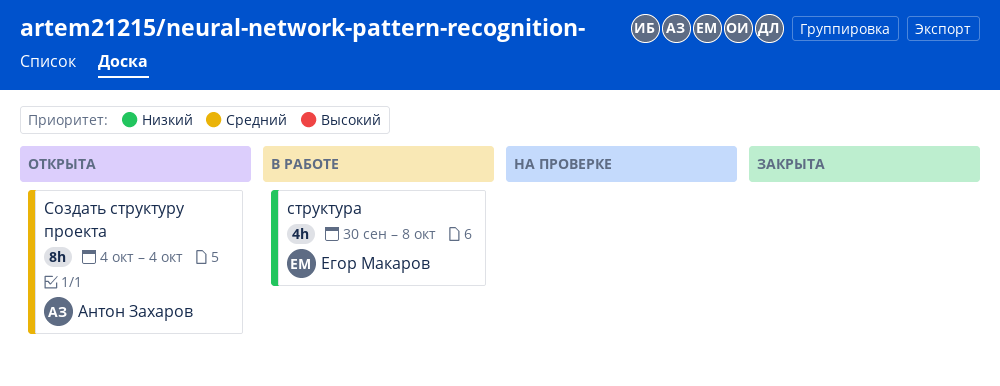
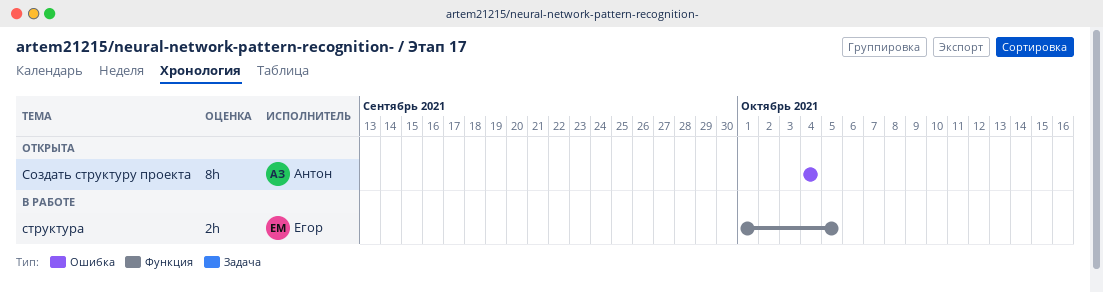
структура, estimate: 4h -> 2h
структура, start: Sep 30 -> Oct 1
структура, due: Oct 8 -> Oct 5

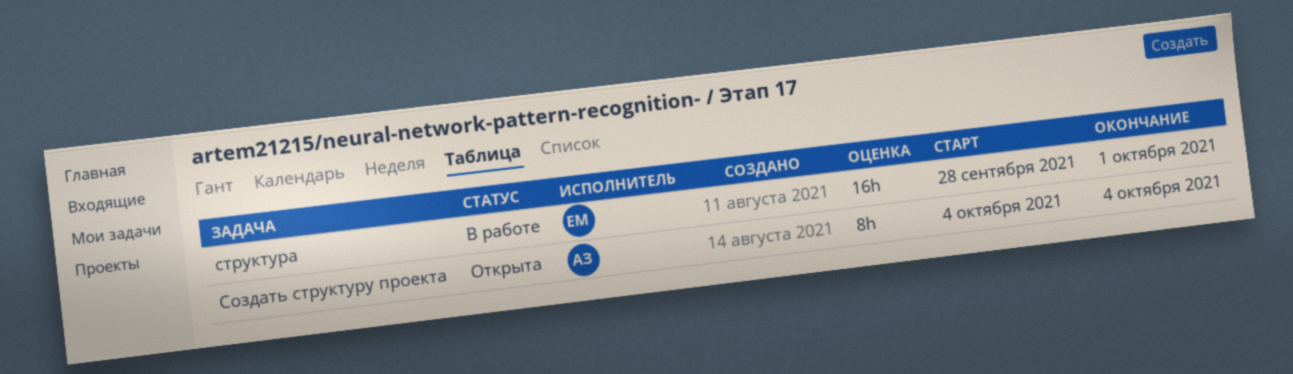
структура, estimate: 2h -> 16h
структура, start: Oct 1 -> Sep 28
структура, due: Oct 5 -> Oct 1

